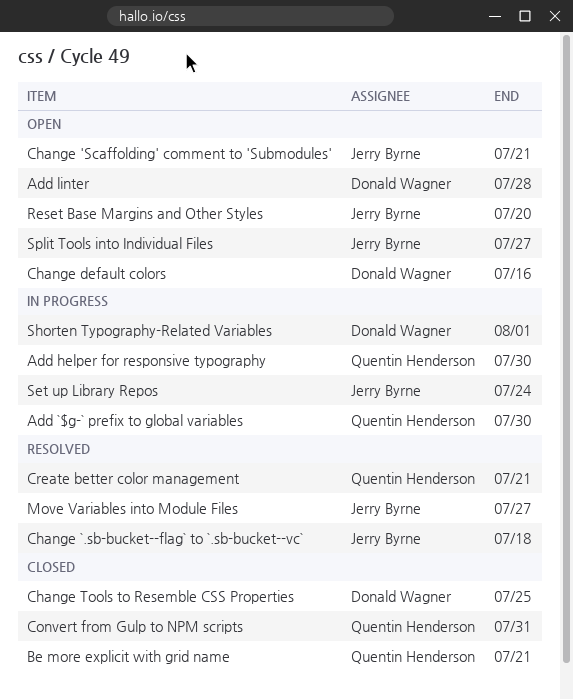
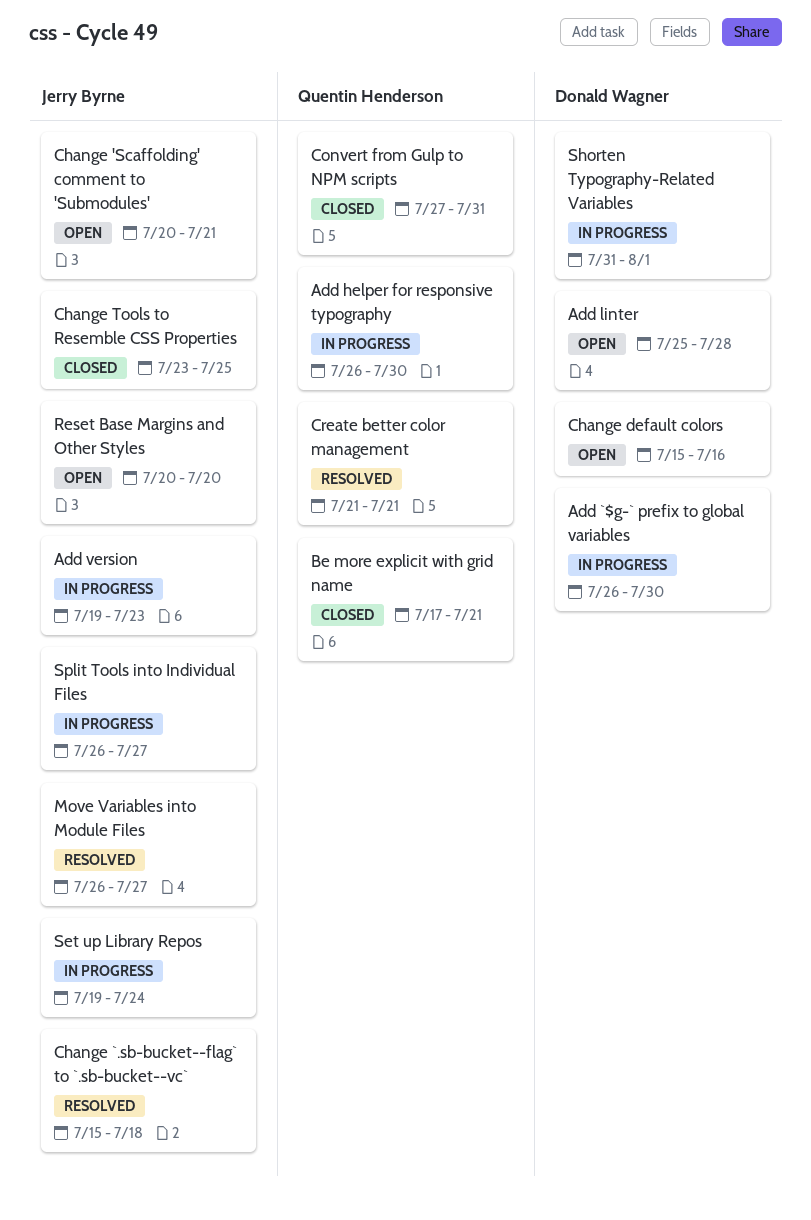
Add `$g-` prefix to global variables, owner: Quentin Henderson -> Donald Wagner
Add version: none -> present
Change Tools to Resemble CSS Properties, owner: Donald Wagner -> Jerry Byrne
Split Tools into Individual Files, status: Open -> In progress

